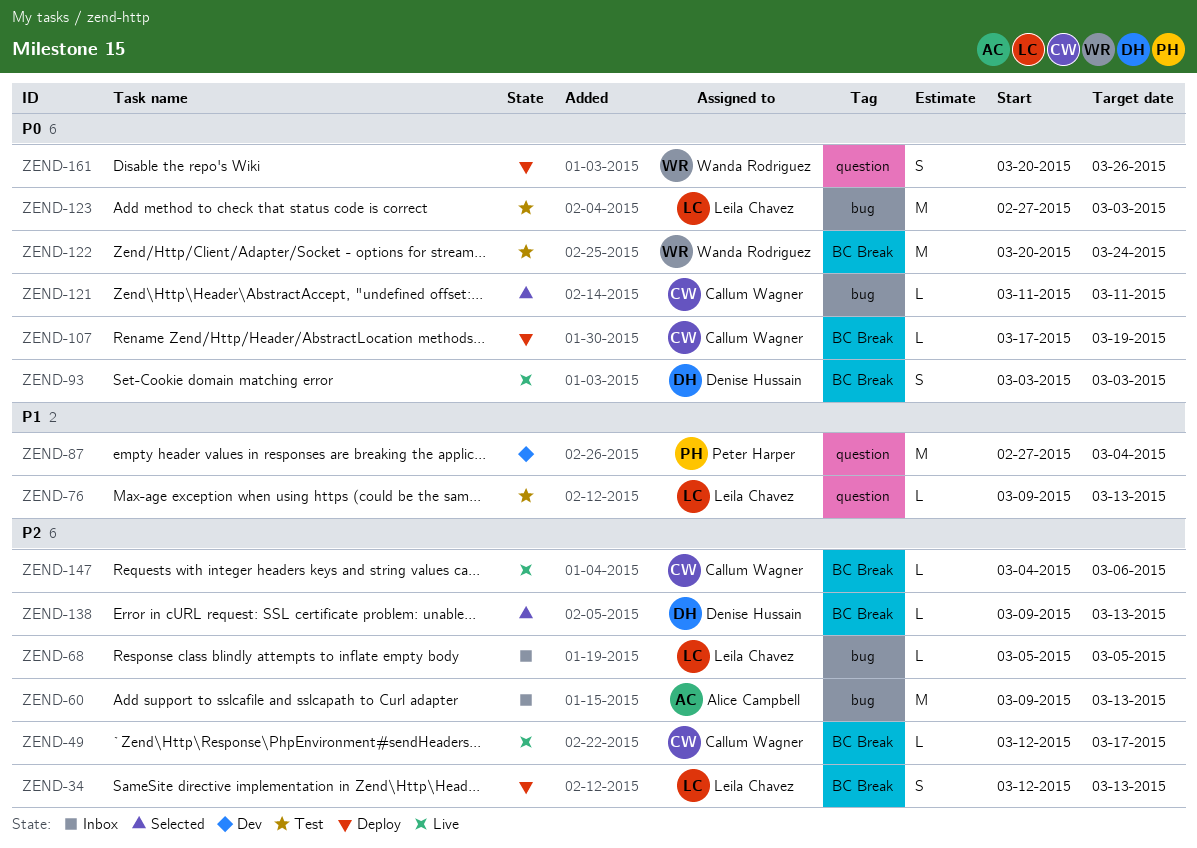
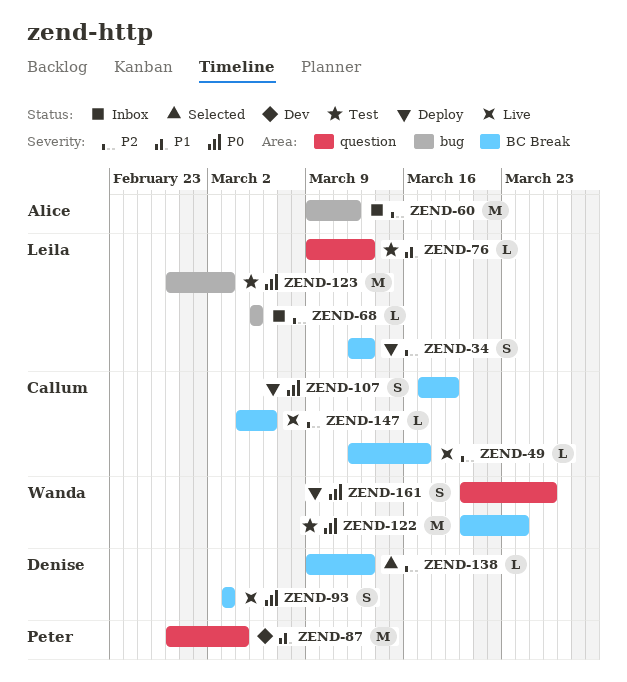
ZEND-60, due: Mar 13 -> Mar 12
ZEND-107, estimate: L -> S
ZEND-121: present -> none

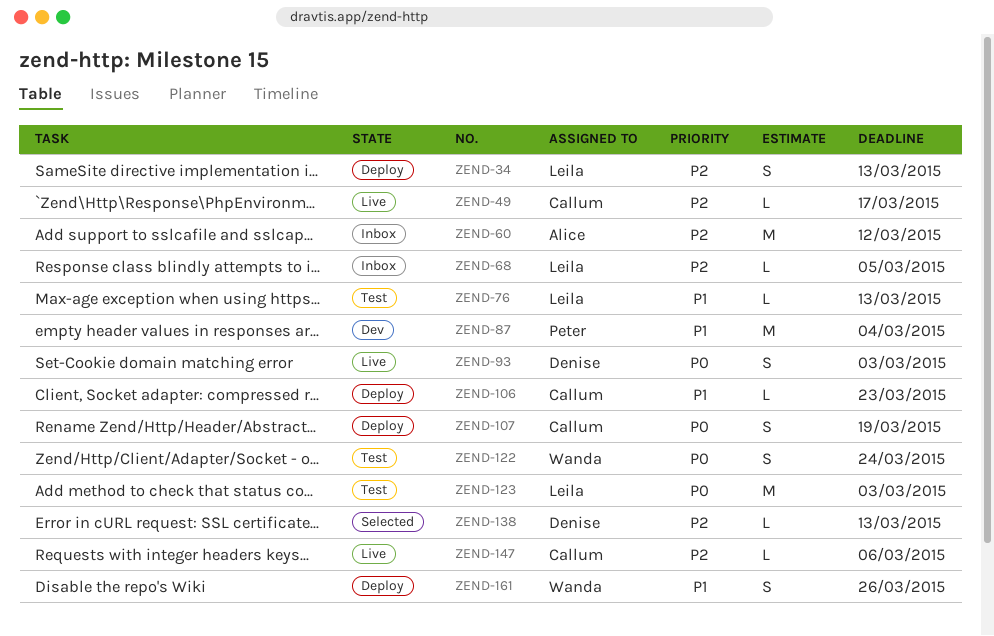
ZEND-106: none -> present
ZEND-122, estimate: M -> S
ZEND-161, priority: P0 -> P1

